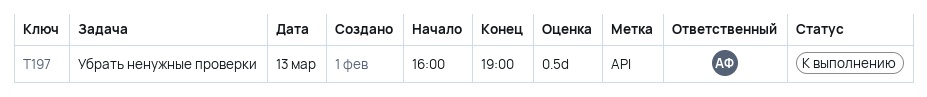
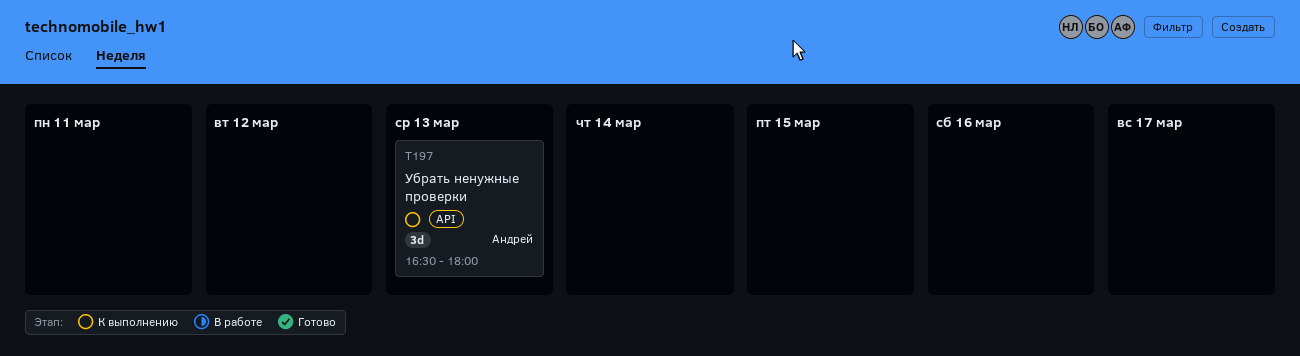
T197, estimate: 0.5d -> 3d
T197, begins: 16:00 -> 16:30
T197, ends: 19:00 -> 18:00

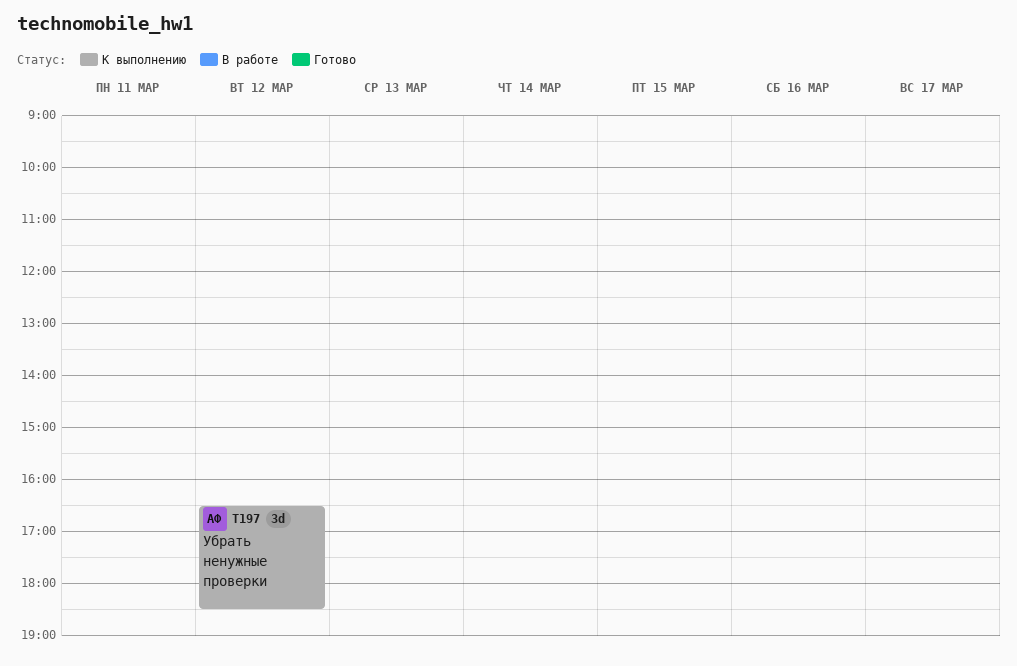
T197, day: Mar 13 -> Mar 12
T197, ends: 18:00 -> 18:30

